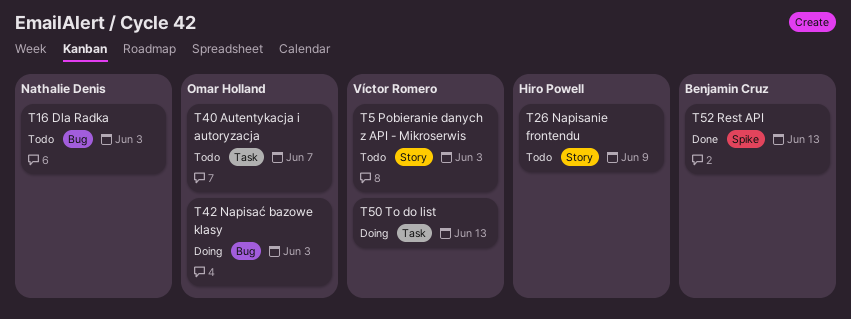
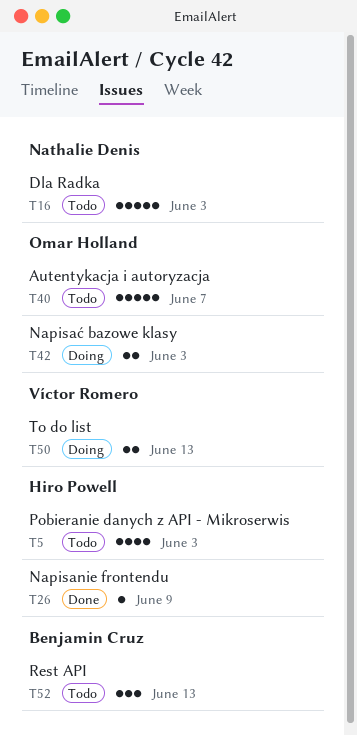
T5, owner: Víctor Romero -> Hiro Powell
T26, status: Todo -> Done
T52, status: Done -> Todo

